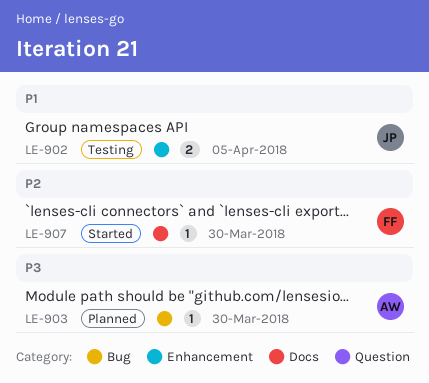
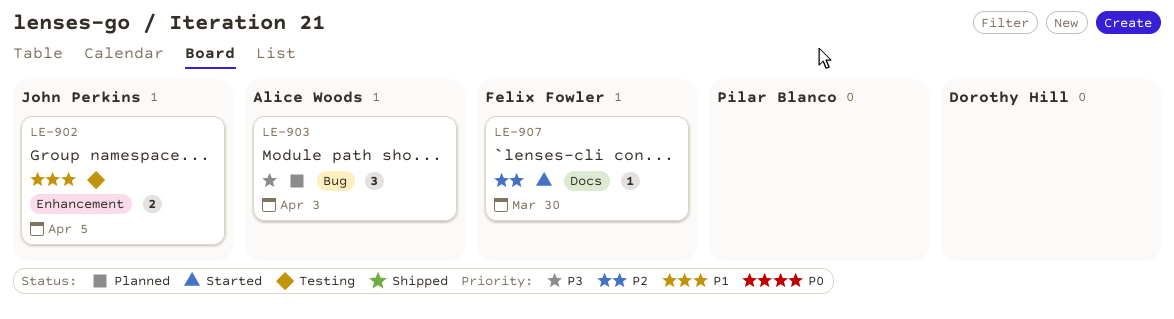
LE-903, estimate: 1 -> 3
LE-903, due: Mar 30 -> Apr 3

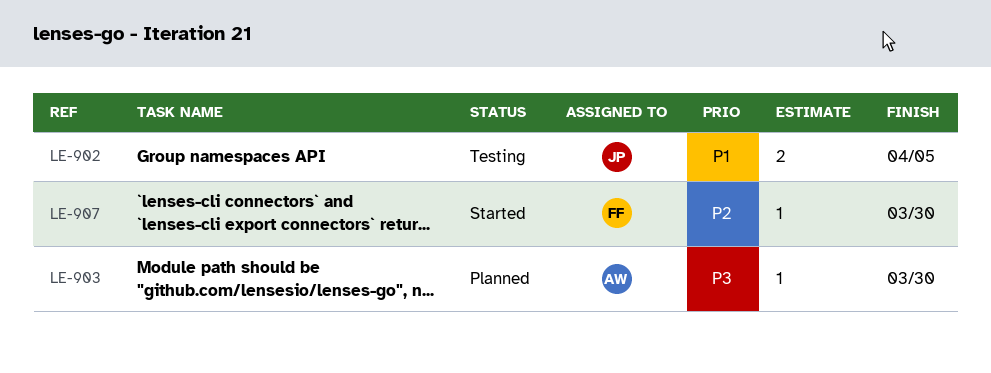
LE-903, estimate: 3 -> 1
LE-903, due: Apr 3 -> Mar 30

